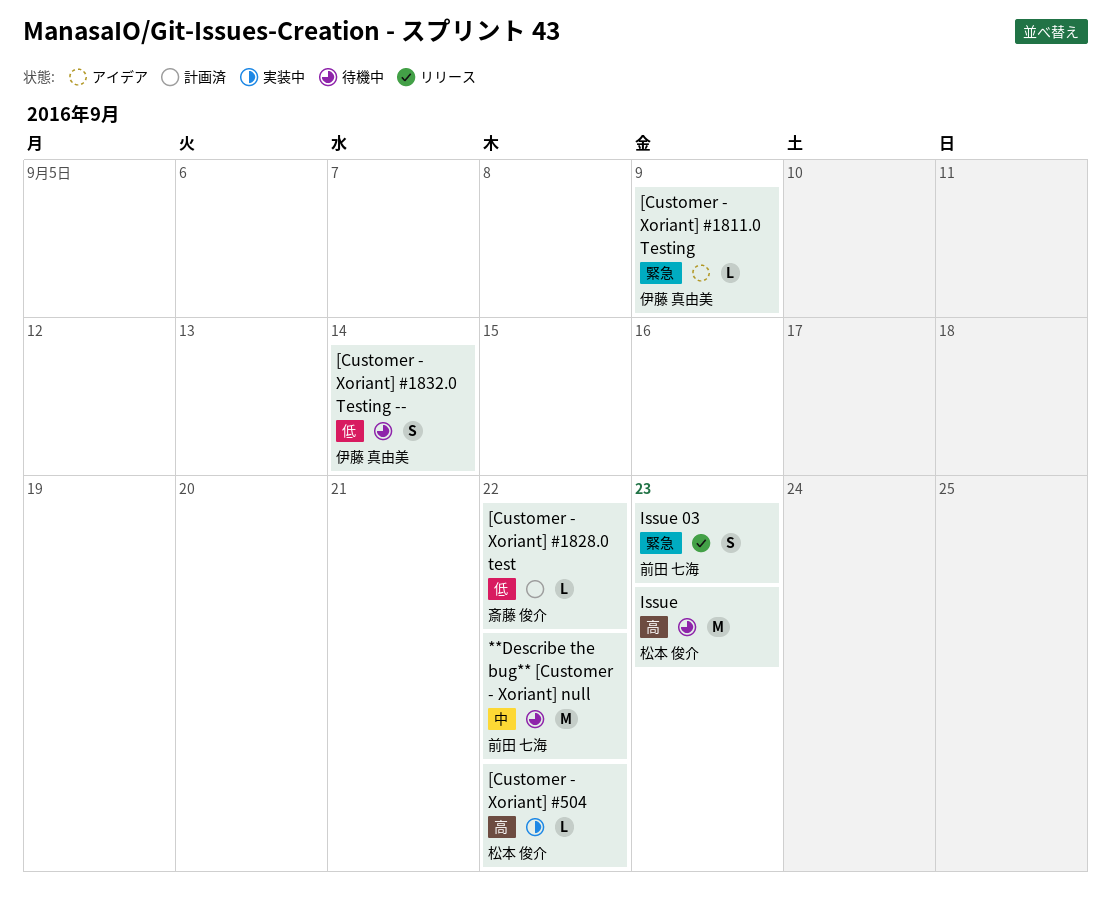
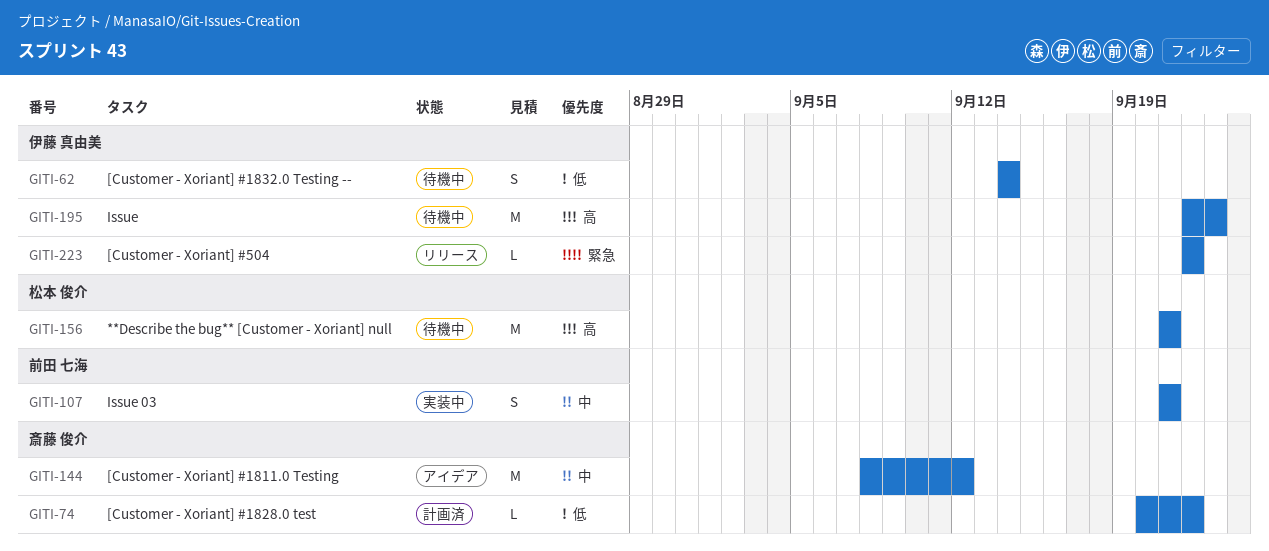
**Describe the bug** [Customer - Xoriant] null, owner: 前田 七海 -> 松本 俊介
**Describe the bug** [Customer - Xoriant] null, priority: 中 -> 高
**Describe the bug** [Customer - Xoriant] null, due: Sep 22 -> Sep 21
[Customer - Xoriant] #1811.0 Testing, owner: 伊藤 真由美 -> 斎藤 俊介
[Customer - Xoriant] #1811.0 Testing, priority: 緊急 -> 中
[Customer - Xoriant] #1811.0 Testing, estimate: L -> M
[Customer - Xoriant] #1811.0 Testing, due: Sep 9 -> Sep 12
[Customer - Xoriant] #504, status: 実装中 -> リリース
[Customer - Xoriant] #504, owner: 松本 俊介 -> 伊藤 真由美
[Customer - Xoriant] #504, priority: 高 -> 緊急
Issue, owner: 松本 俊介 -> 伊藤 真由美
Issue 03, status: リリース -> 実装中
Issue 03, priority: 緊急 -> 中
Issue 03, due: Sep 23 -> Sep 21

